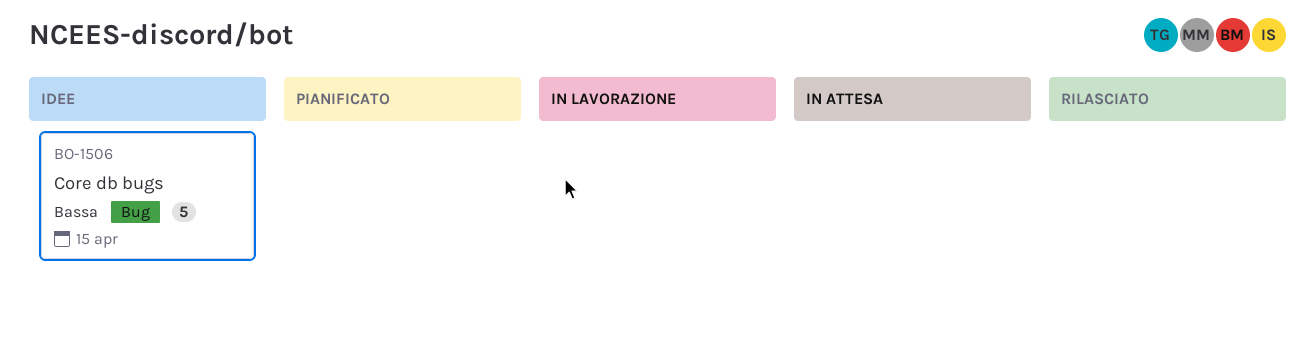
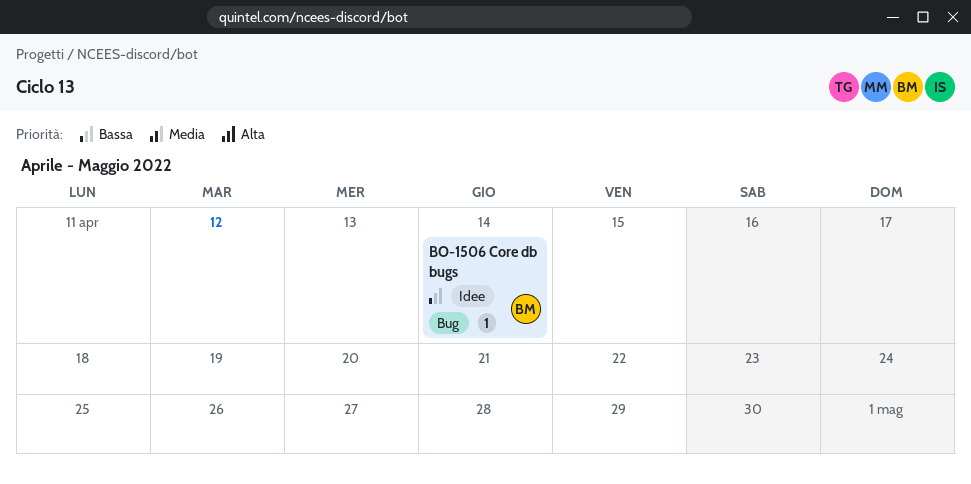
BO-1506, estimate: 5 -> 1
BO-1506, due: Apr 15 -> Apr 14

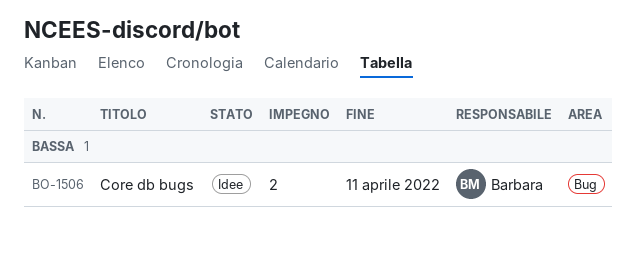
BO-1506, estimate: 1 -> 2
BO-1506, due: Apr 14 -> Apr 11

